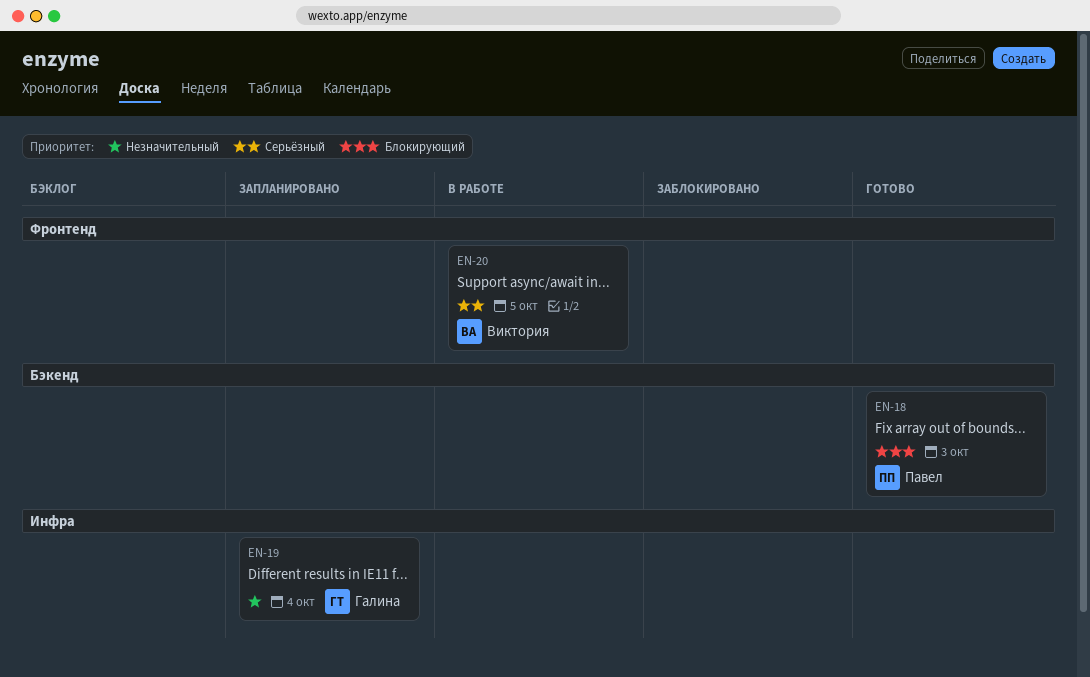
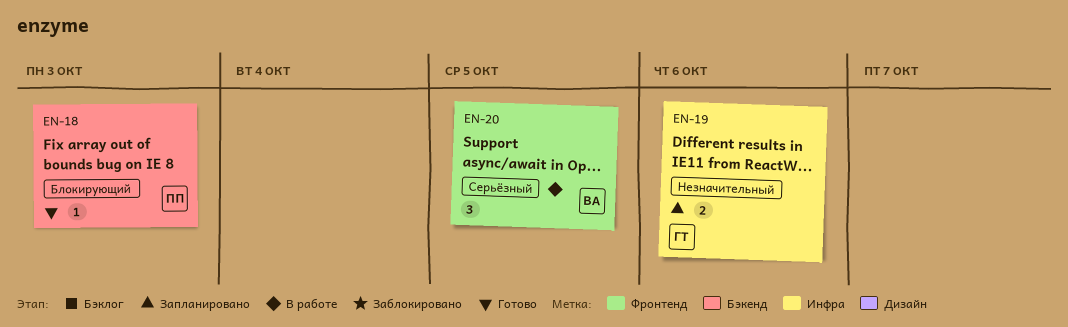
EN-19, due: Oct 4 -> Oct 6

